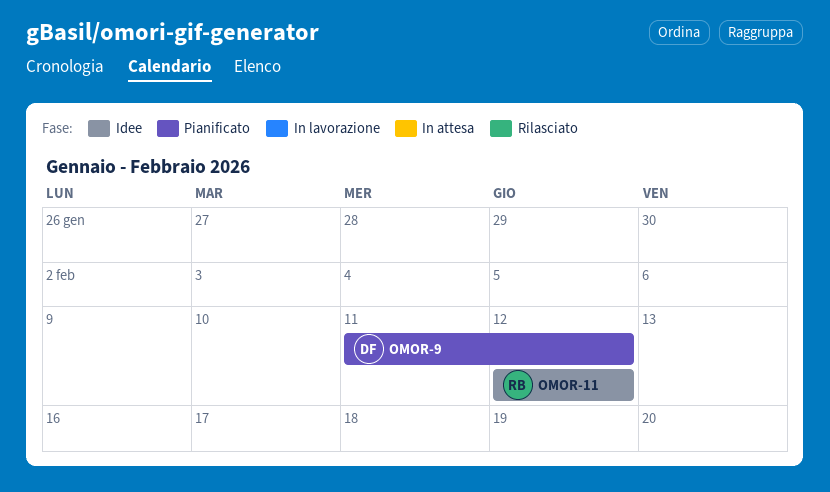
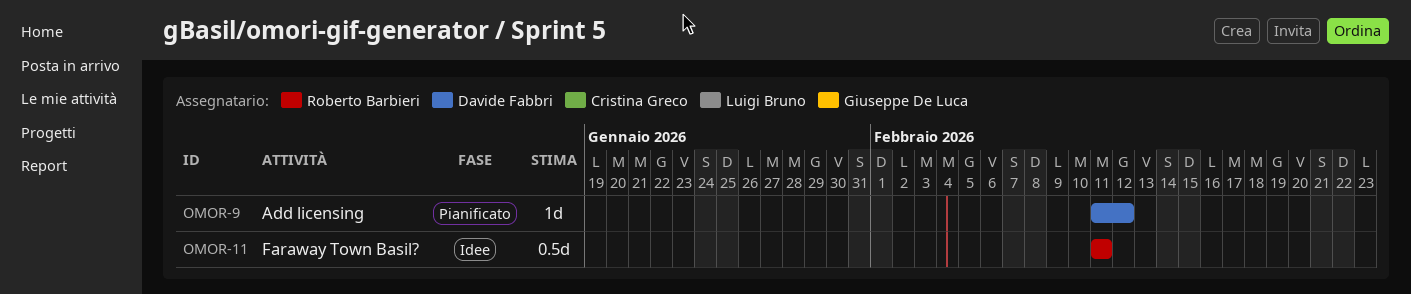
OMOR-11, start: Feb 12 -> Feb 11
OMOR-11, due: Feb 12 -> Feb 11

